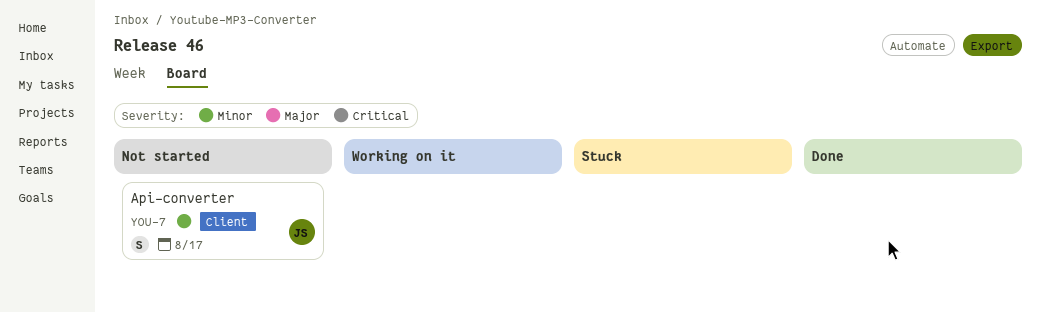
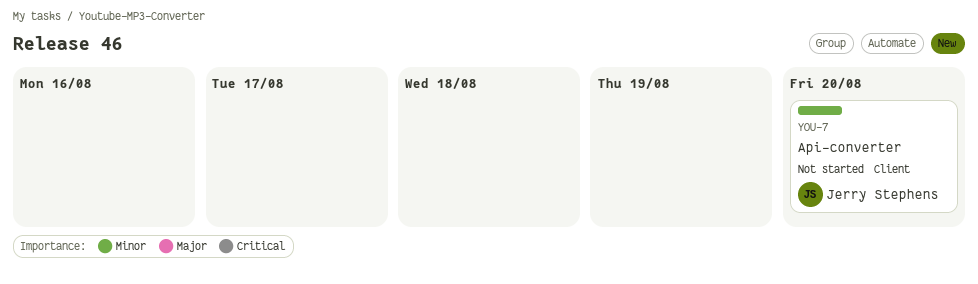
YOU-7, due: Aug 17 -> Aug 20

